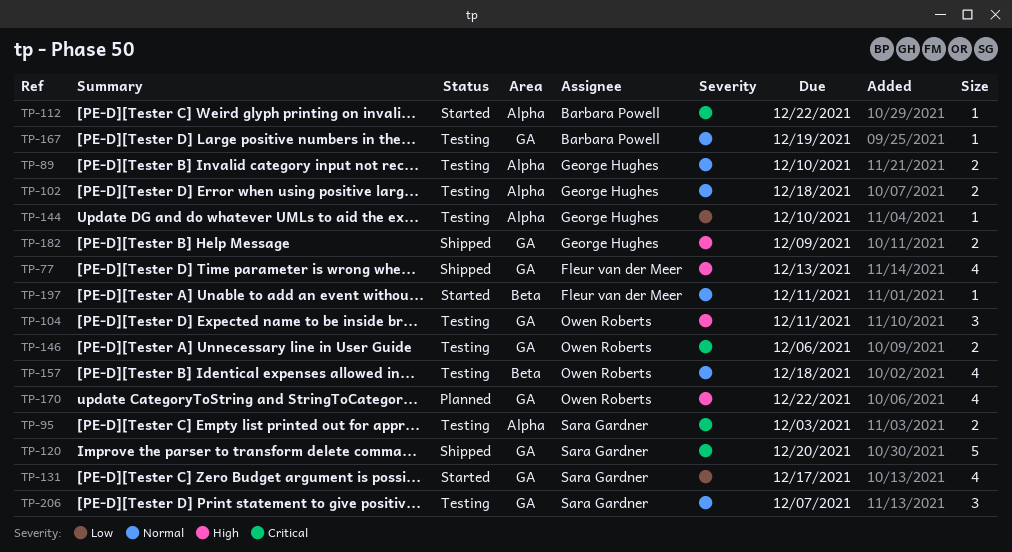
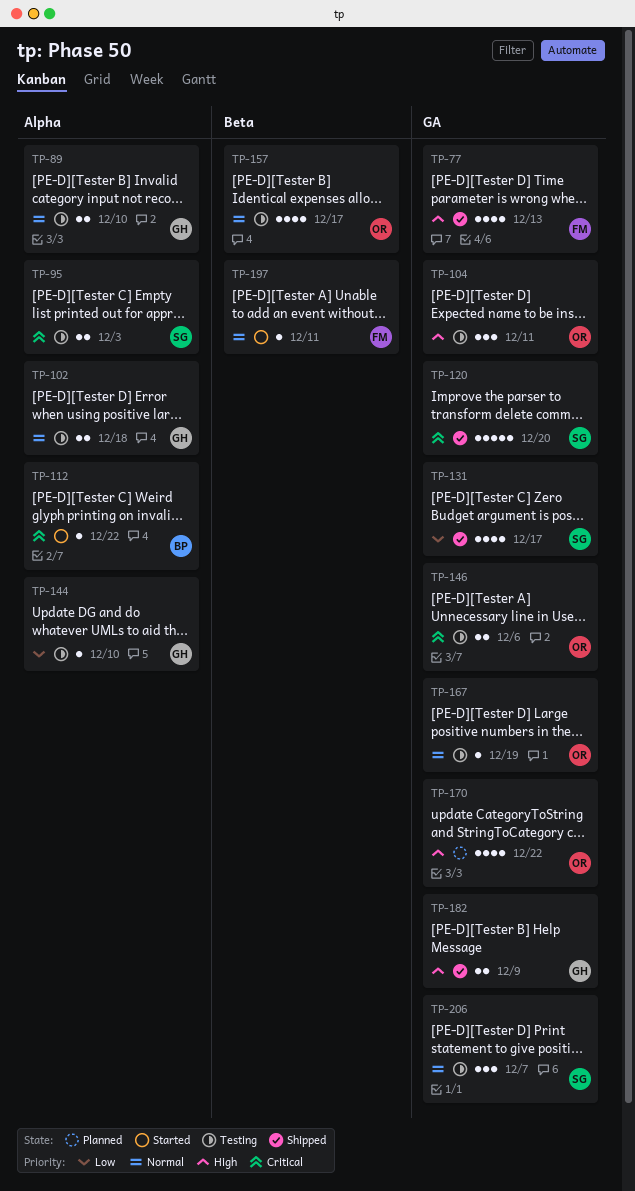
TP-131, status: Started -> Shipped
TP-157, due: Dec 18 -> Dec 17
TP-167, owner: Barbara Powell -> Owen Roberts

